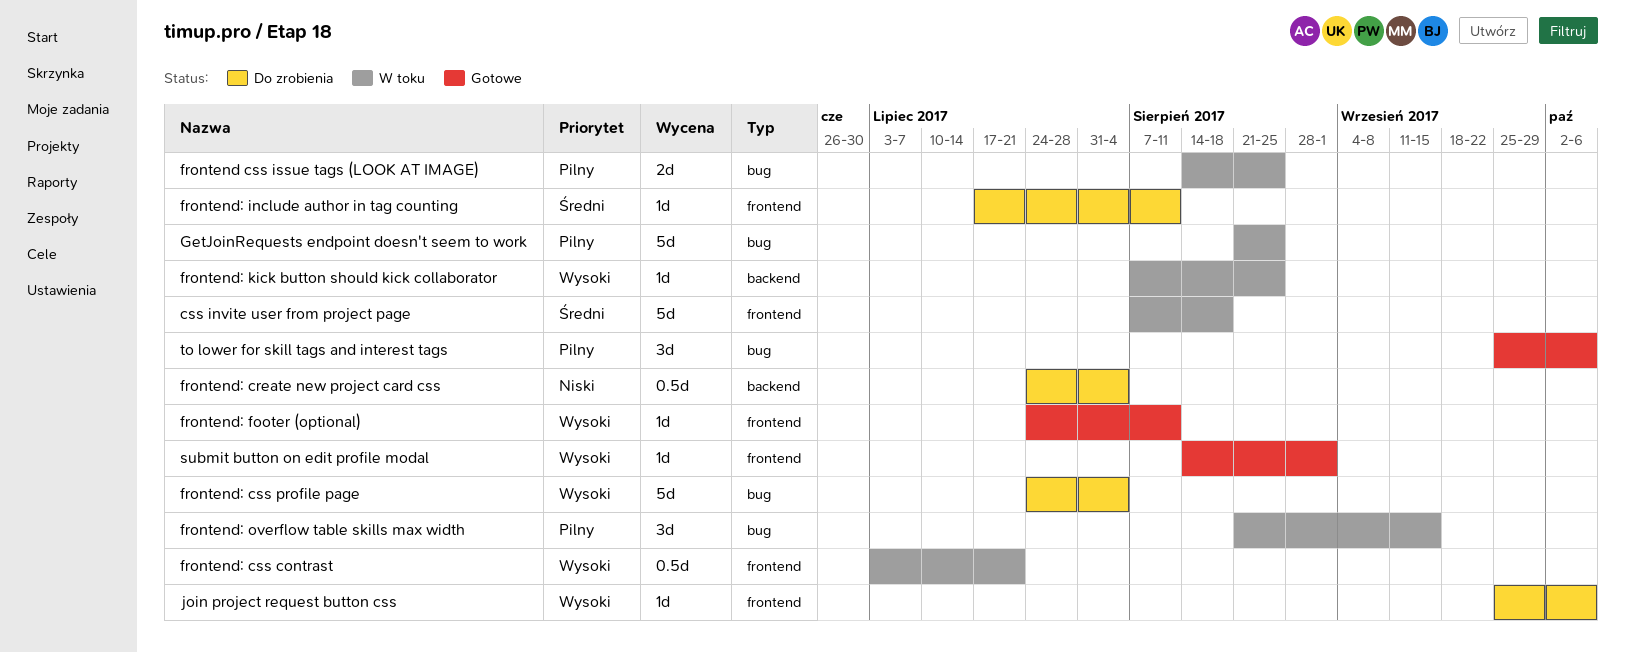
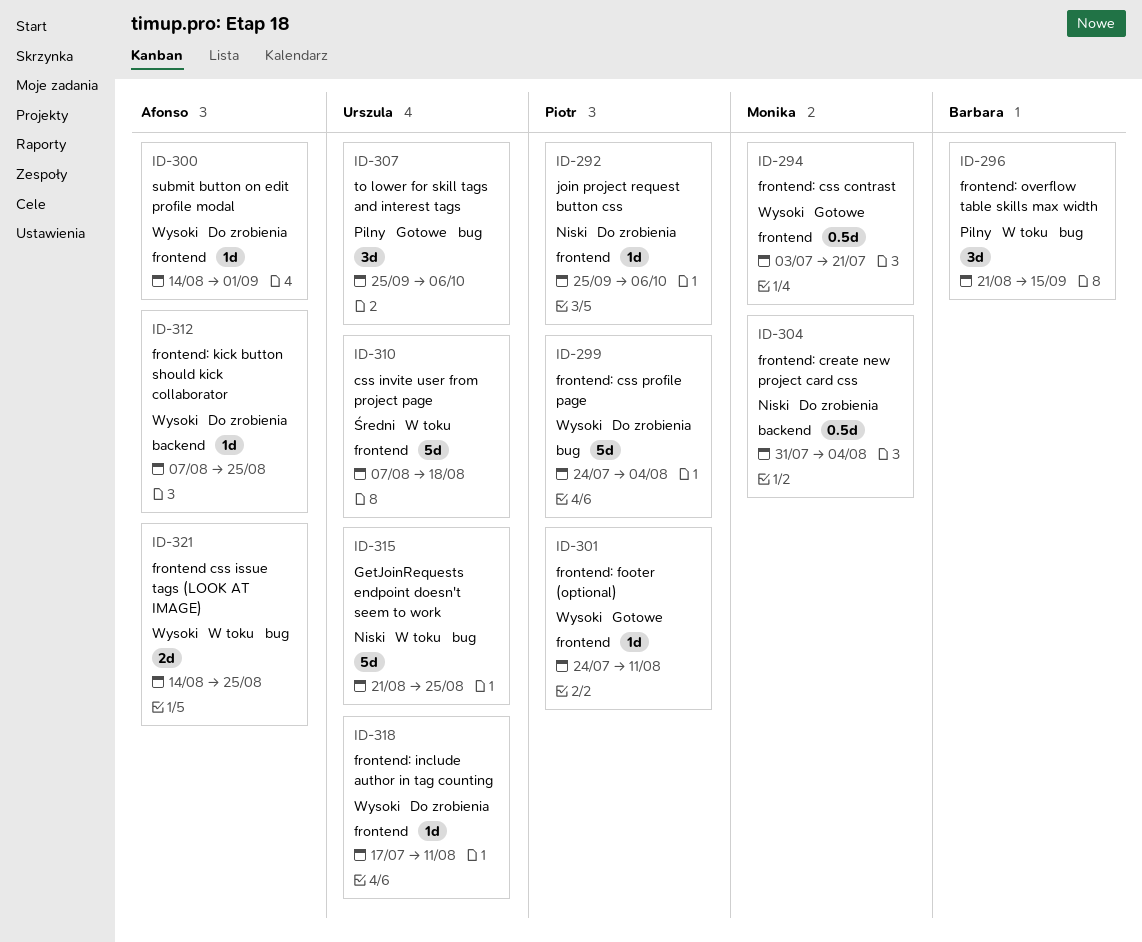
frontend css issue tags (LOOK AT IMAGE), priority: Pilny -> Wysoki
frontend: create new project card css, start: Jul 24 -> Jul 31
frontend: css contrast, status: W toku -> Gotowe
frontend: include author in tag counting, priority: Średni -> Wysoki
frontend: kick button should kick collaborator, status: W toku -> Do zrobienia
GetJoinRequests endpoint doesn't seem to work, priority: Pilny -> Niski
join project request button css, priority: Wysoki -> Niski
submit button on edit profile modal, status: Gotowe -> Do zrobienia

